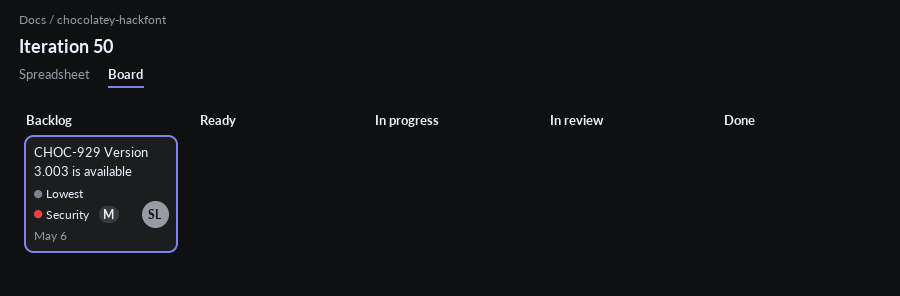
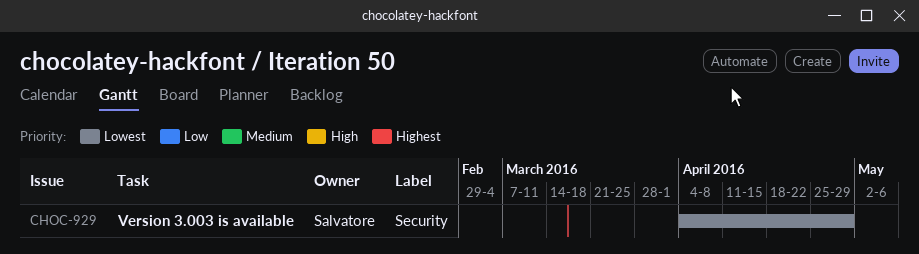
CHOC-929, due: May 6 -> Apr 29

